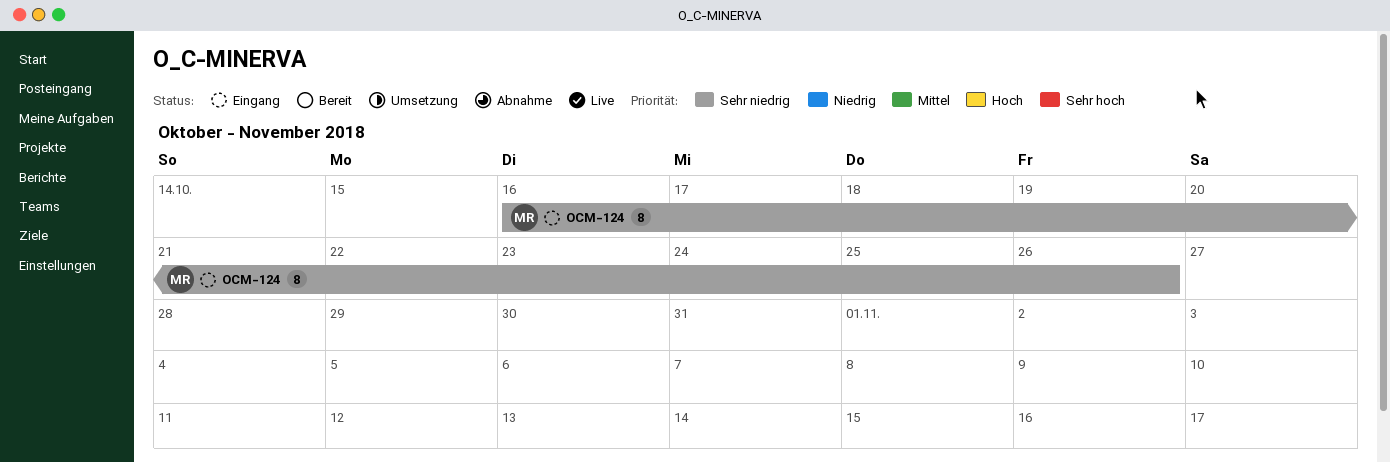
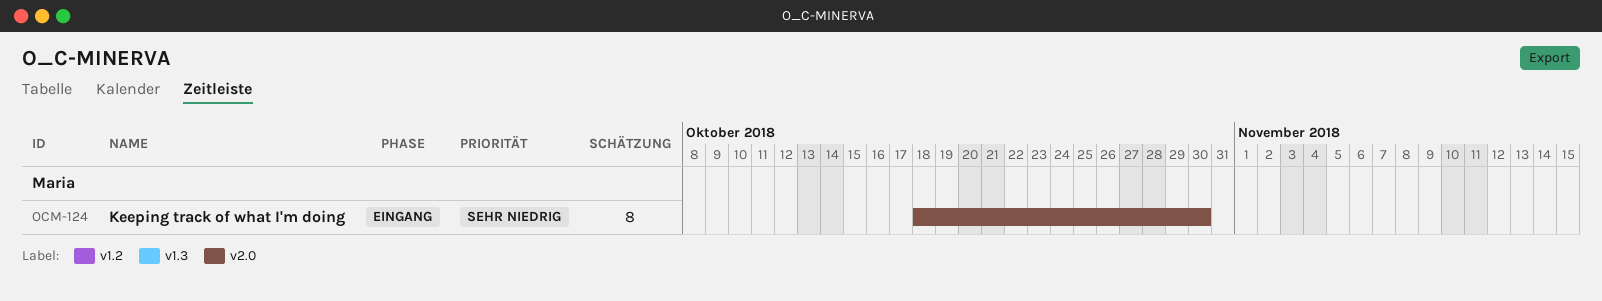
OCM-124, start: Oct 16 -> Oct 18
OCM-124, due: Oct 26 -> Oct 30

